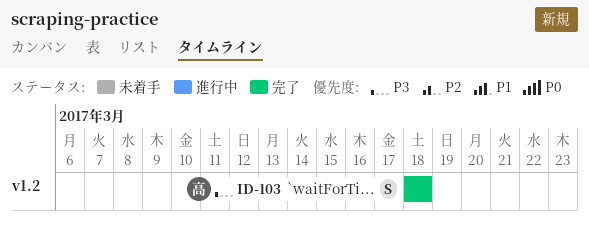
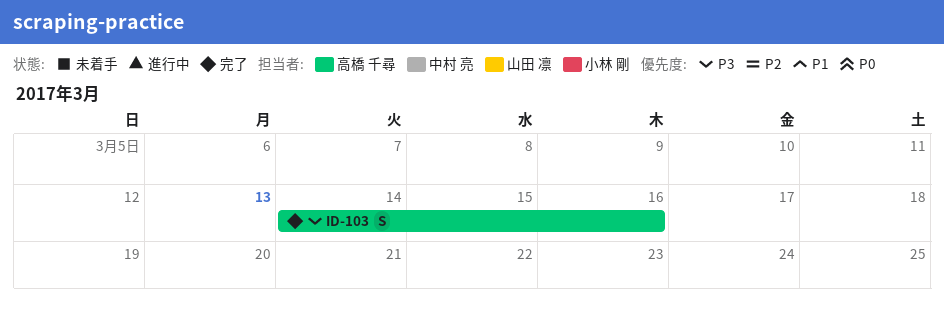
ID-103, start: Mar 18 -> Mar 14
ID-103, due: Mar 18 -> Mar 16

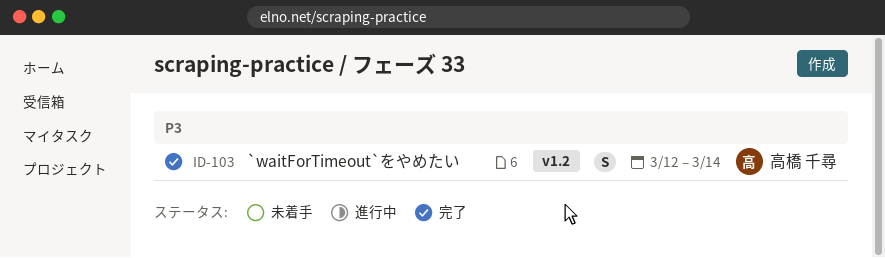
ID-103, start: Mar 14 -> Mar 12
ID-103, due: Mar 16 -> Mar 14

